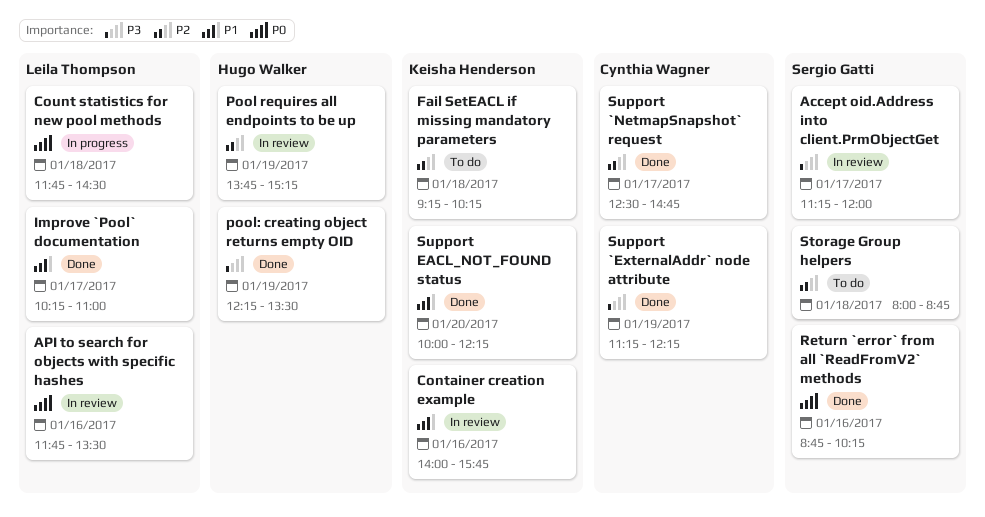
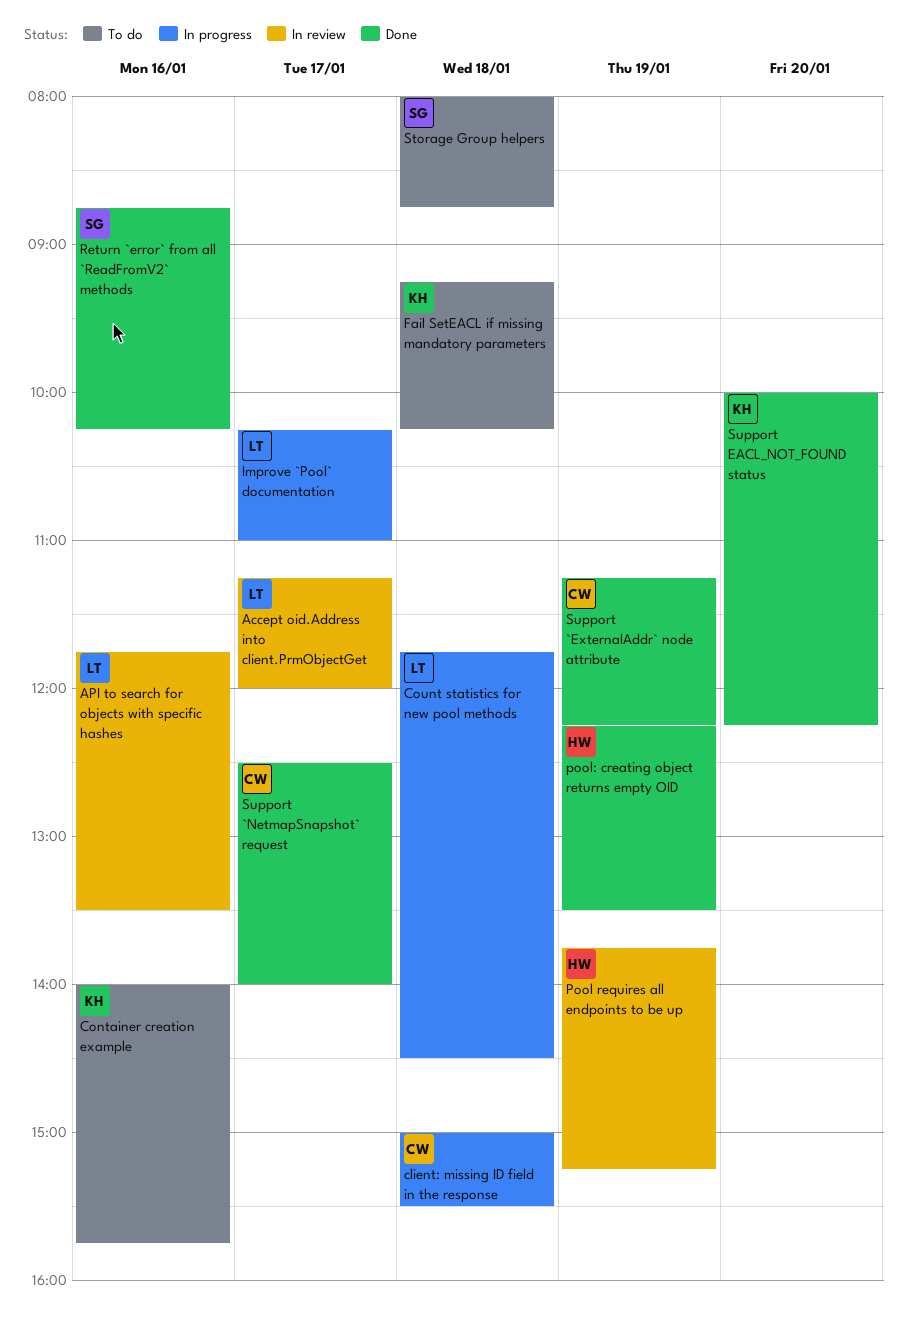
Accept oid.Address into client.PrmObjectGet, owner: Sergio Gatti -> Leila Thompson
client: missing ID field in the response: none -> present
Container creation example, status: In review -> To do
Improve `Pool` documentation, status: Done -> In progress
Support `NetmapSnapshot` request, ends: 14:45 -> 14:00

